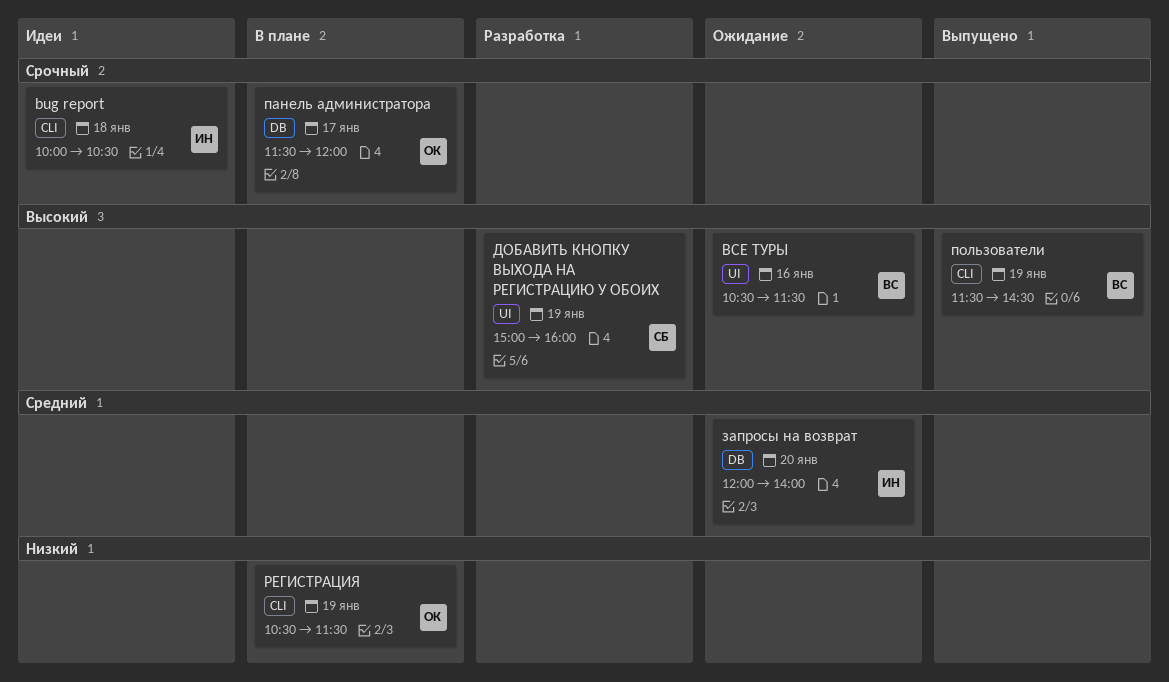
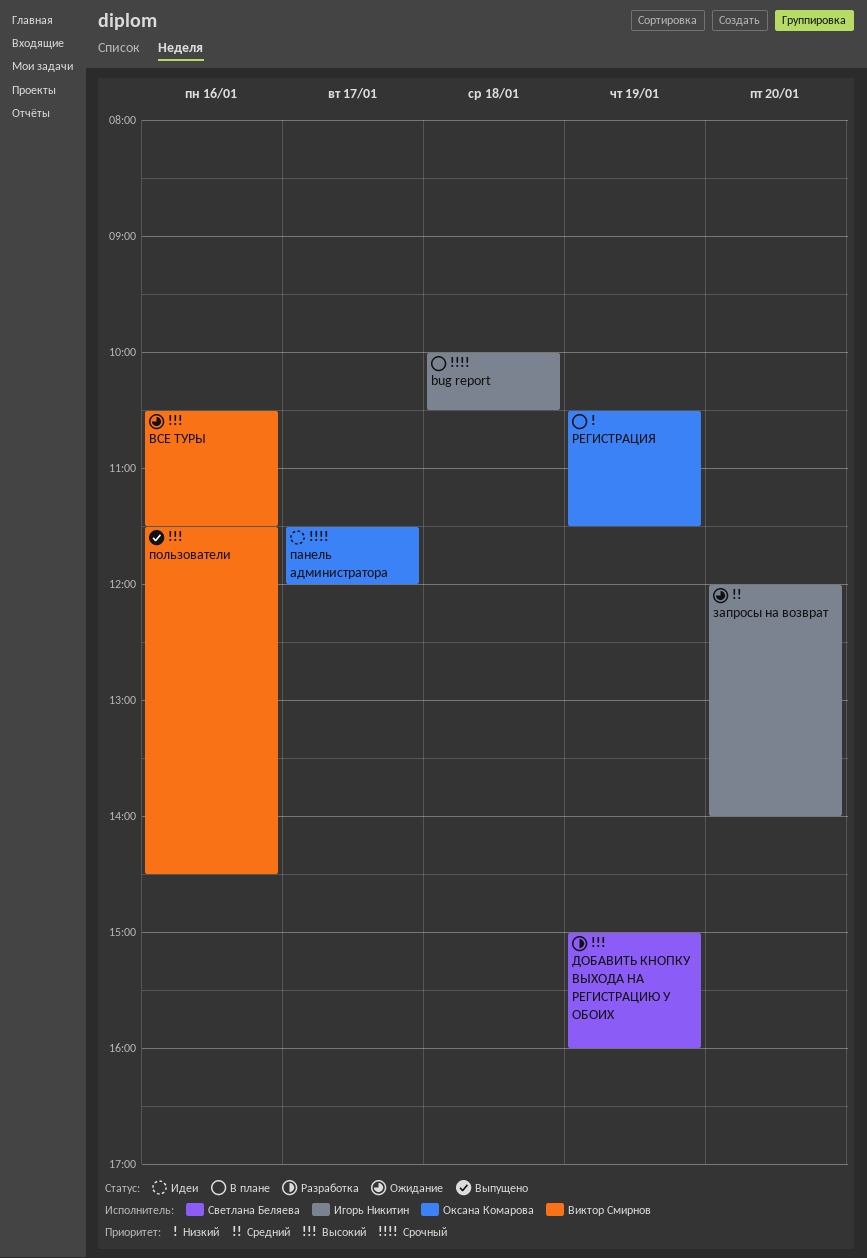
bug report, status: Идеи -> В плане
панель администратора, status: В плане -> Идеи
пользователи, day: Jan 19 -> Jan 16

